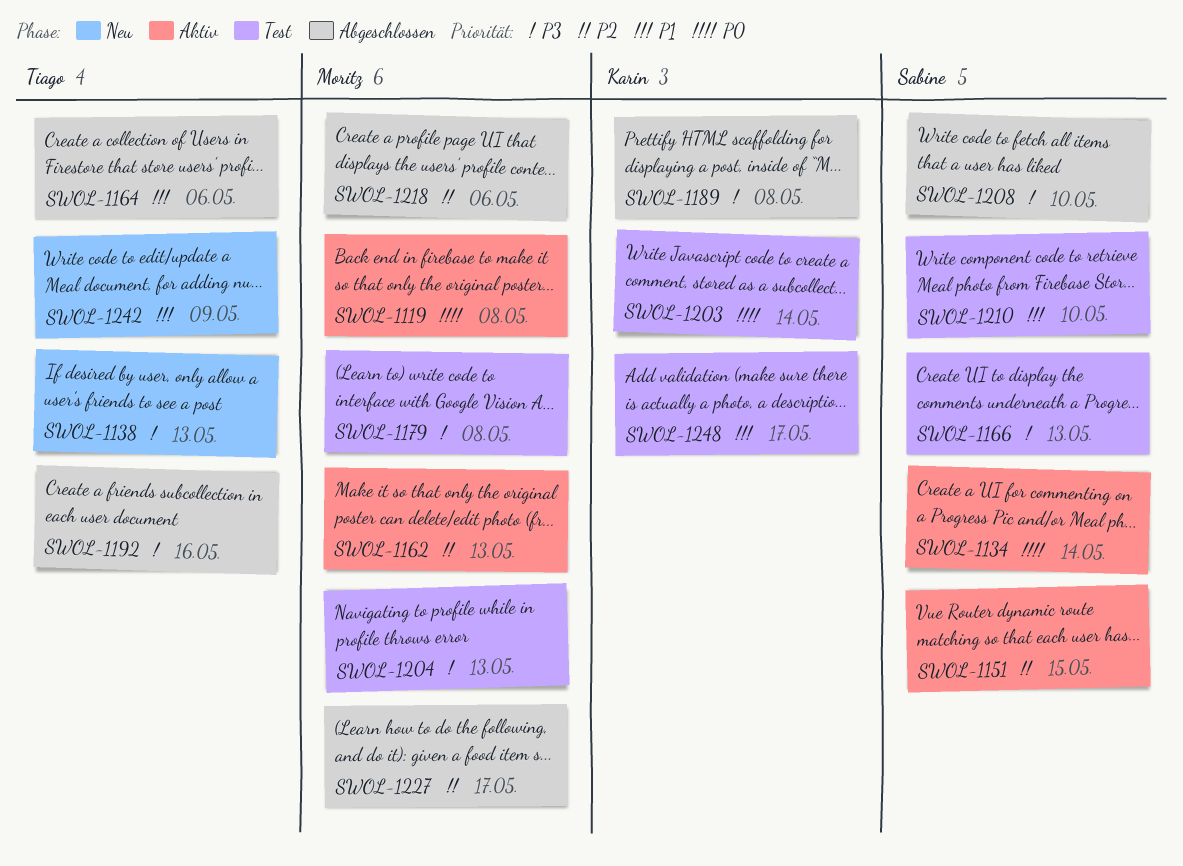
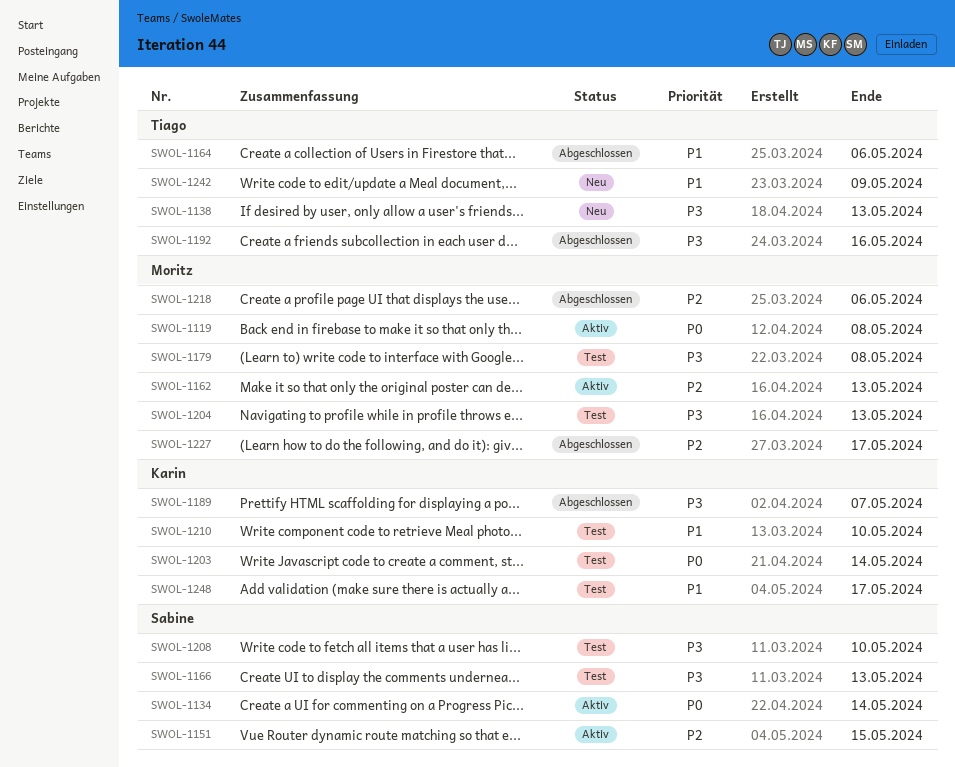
SWOL-1189, due: May 8 -> May 7
SWOL-1208, status: Abgeschlossen -> Test
SWOL-1210, owner: Sabine -> Karin

